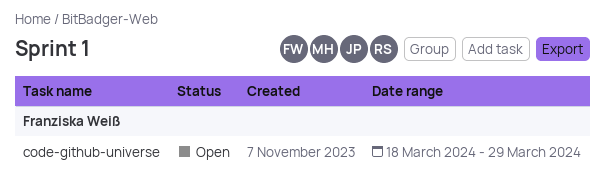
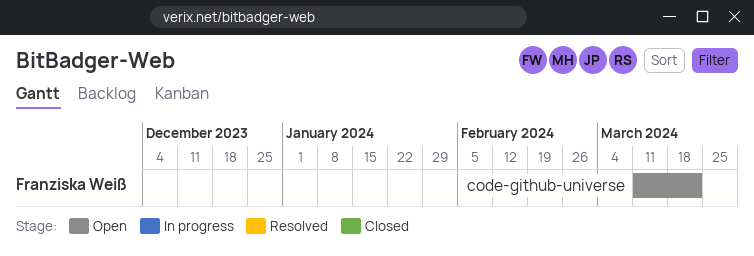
code-github-universe, start: Mar 18 -> Mar 11
code-github-universe, due: Mar 29 -> Mar 22

